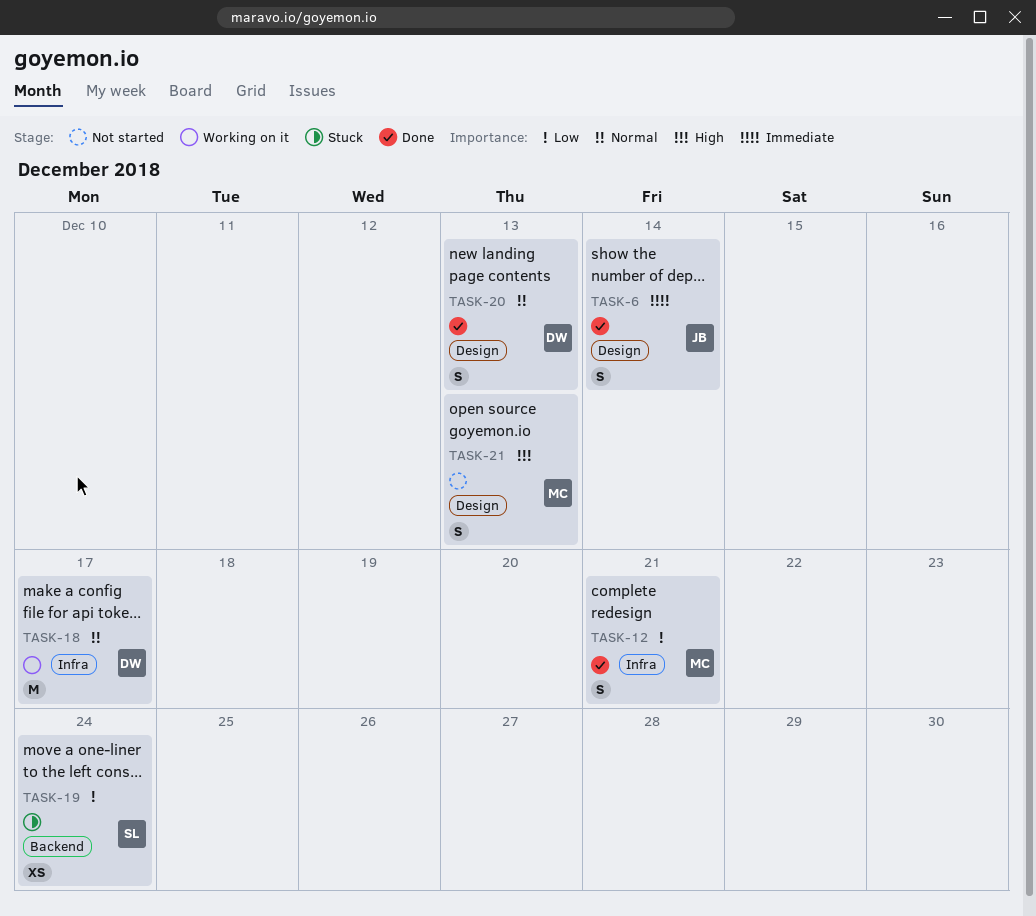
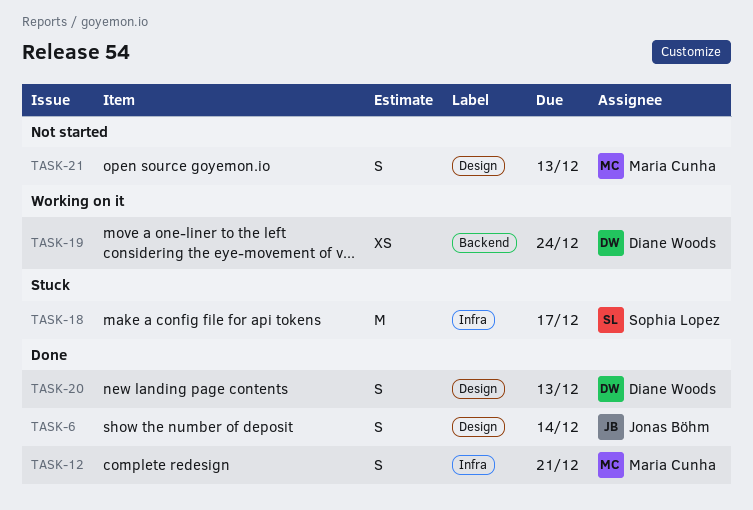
TASK-18, status: Working on it -> Stuck
TASK-18, owner: Diane Woods -> Sophia Lopez
TASK-19, status: Stuck -> Working on it
TASK-19, owner: Sophia Lopez -> Diane Woods

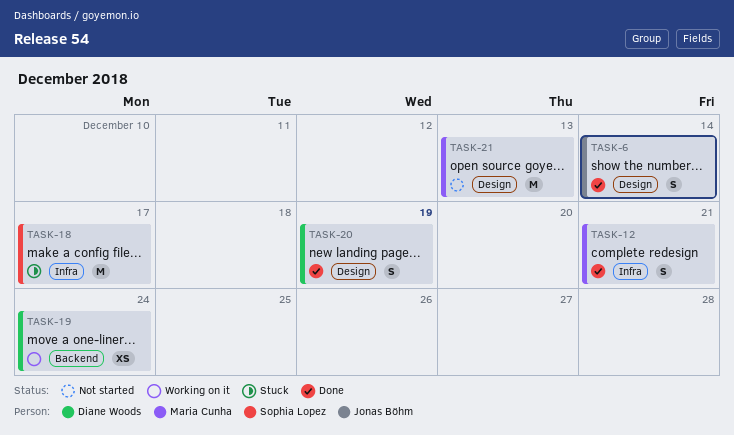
TASK-20, due: Dec 13 -> Dec 19
TASK-21, estimate: S -> M

